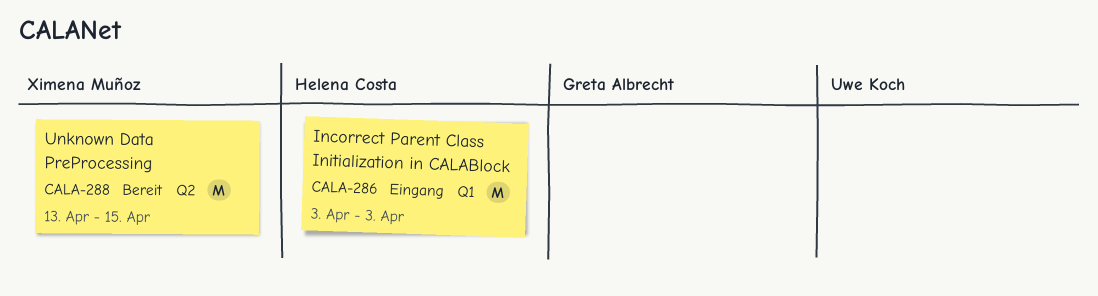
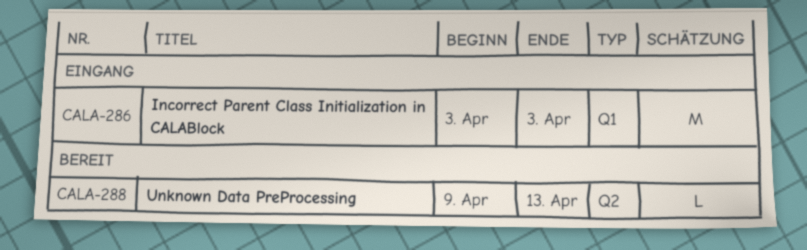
CALA-288, estimate: M -> L
CALA-288, start: Apr 13 -> Apr 9
CALA-288, due: Apr 15 -> Apr 13

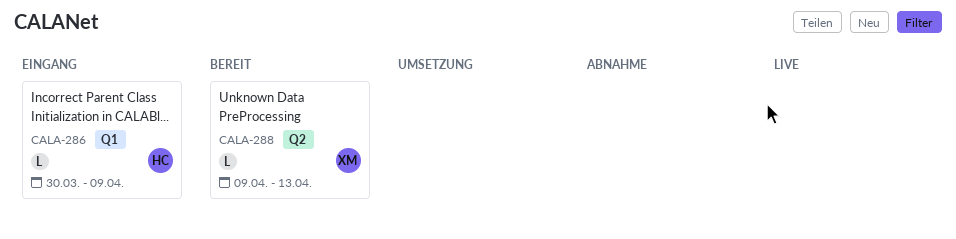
CALA-286, estimate: M -> L
CALA-286, start: Apr 3 -> Mar 30
CALA-286, due: Apr 3 -> Apr 9

